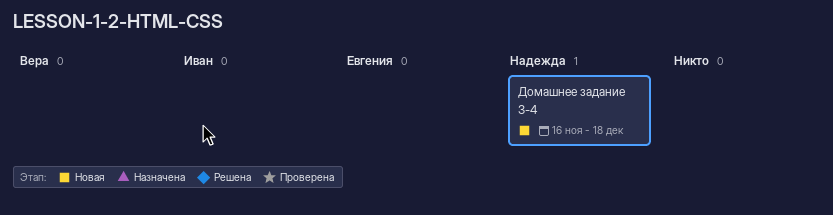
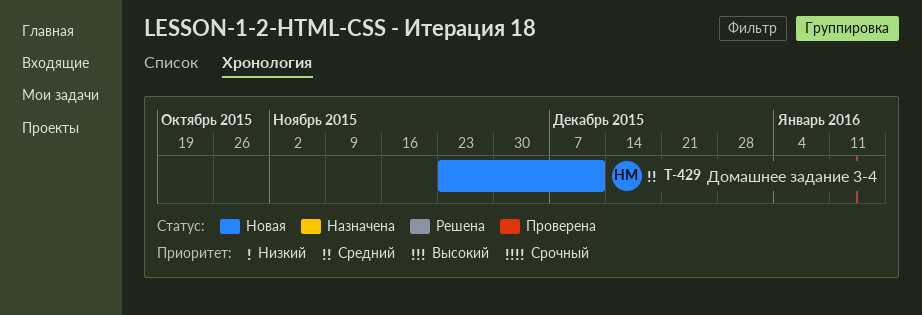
Домашнее задание 3-4, start: Nov 16 -> Nov 23
Домашнее задание 3-4, due: Dec 18 -> Dec 11

